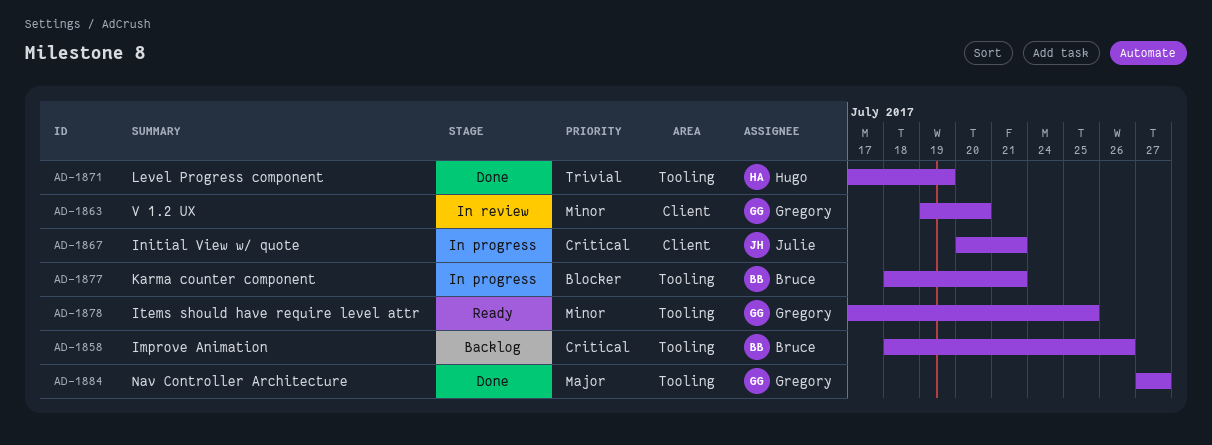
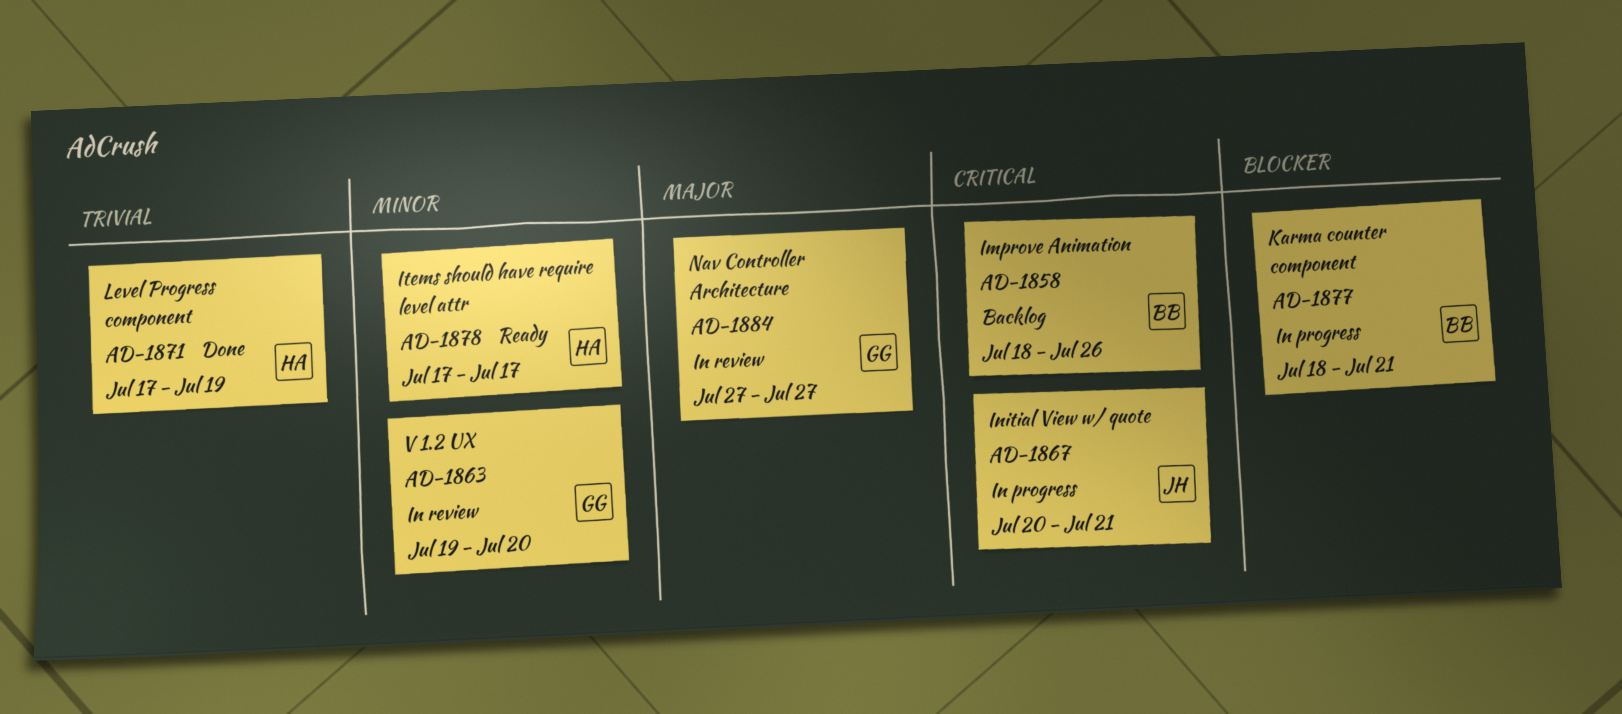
AD-1878, owner: Gregory -> Hugo
AD-1878, due: Jul 25 -> Jul 17
AD-1884, status: Done -> In review

